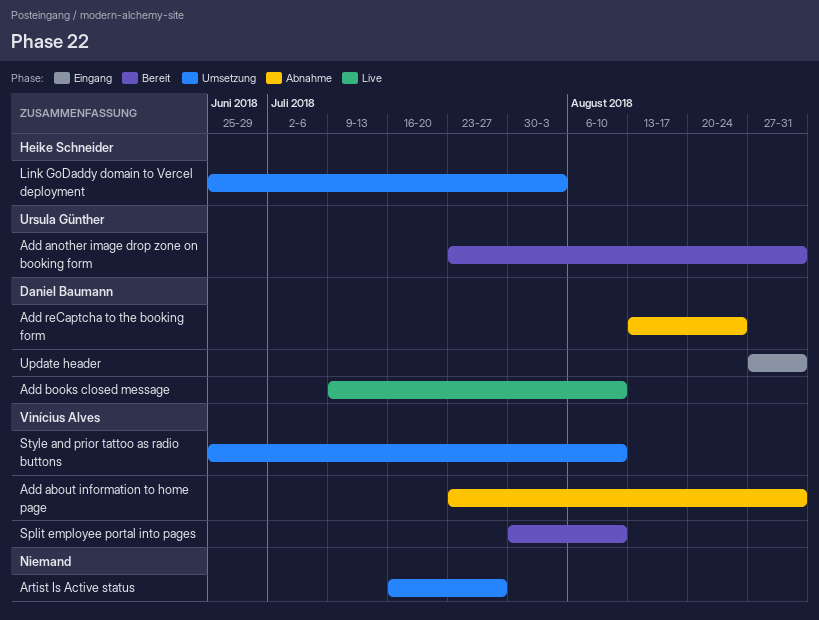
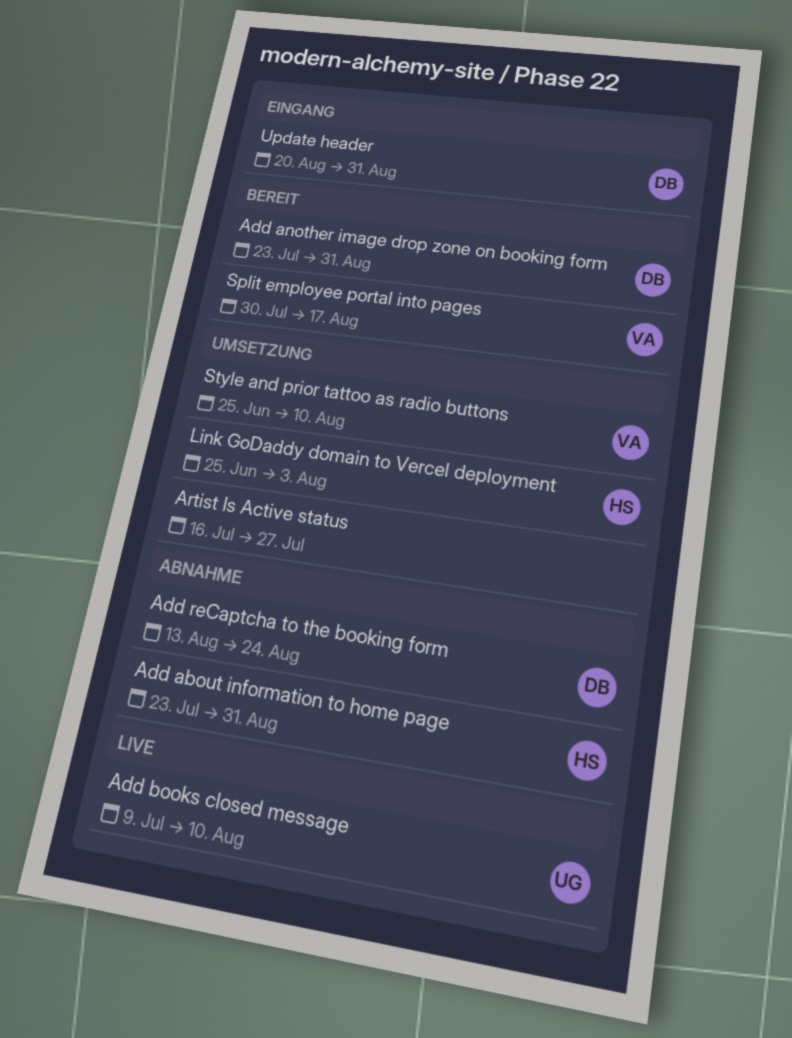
Add about information to home page, owner: Vinícius Alves -> Heike Schneider
Add another image drop zone on booking form, owner: Ursula Günther -> Daniel Baumann
Add books closed message, owner: Daniel Baumann -> Ursula Günther
Split employee portal into pages, due: Aug 10 -> Aug 17
Update header, start: Aug 27 -> Aug 20

